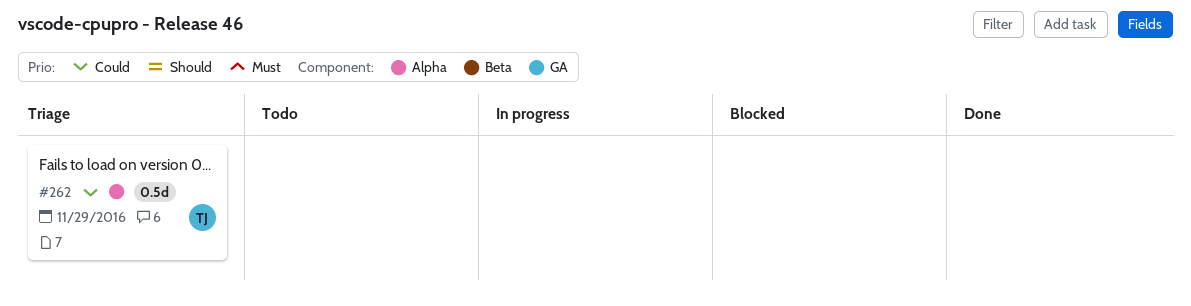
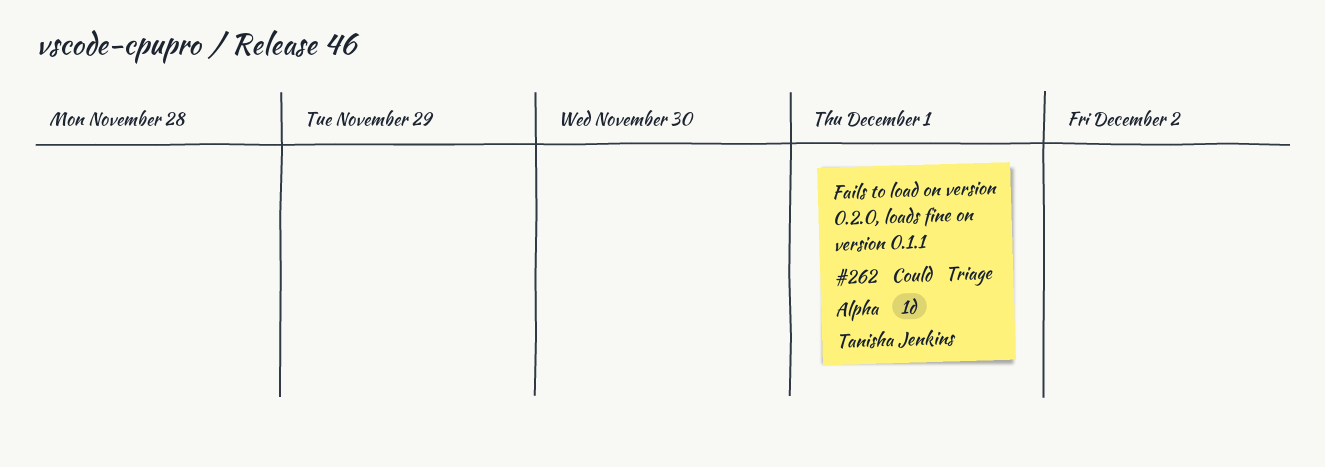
#262, estimate: 0.5d -> 1d
#262, due: Nov 29 -> Dec 1

